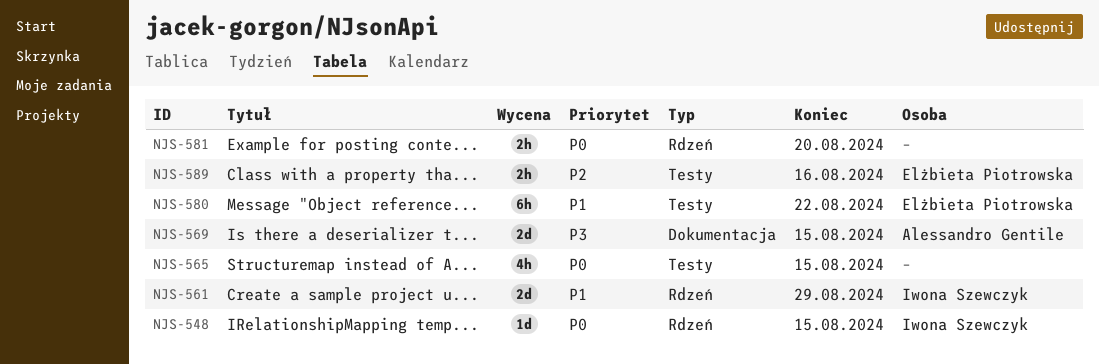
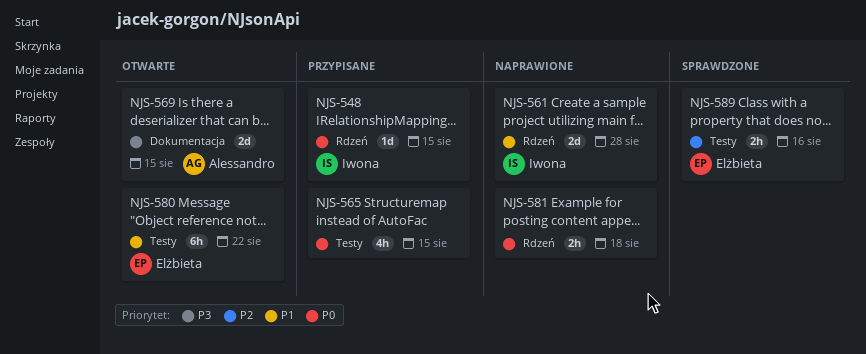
NJS-561, due: Aug 29 -> Aug 28
NJS-581, due: Aug 20 -> Aug 18

